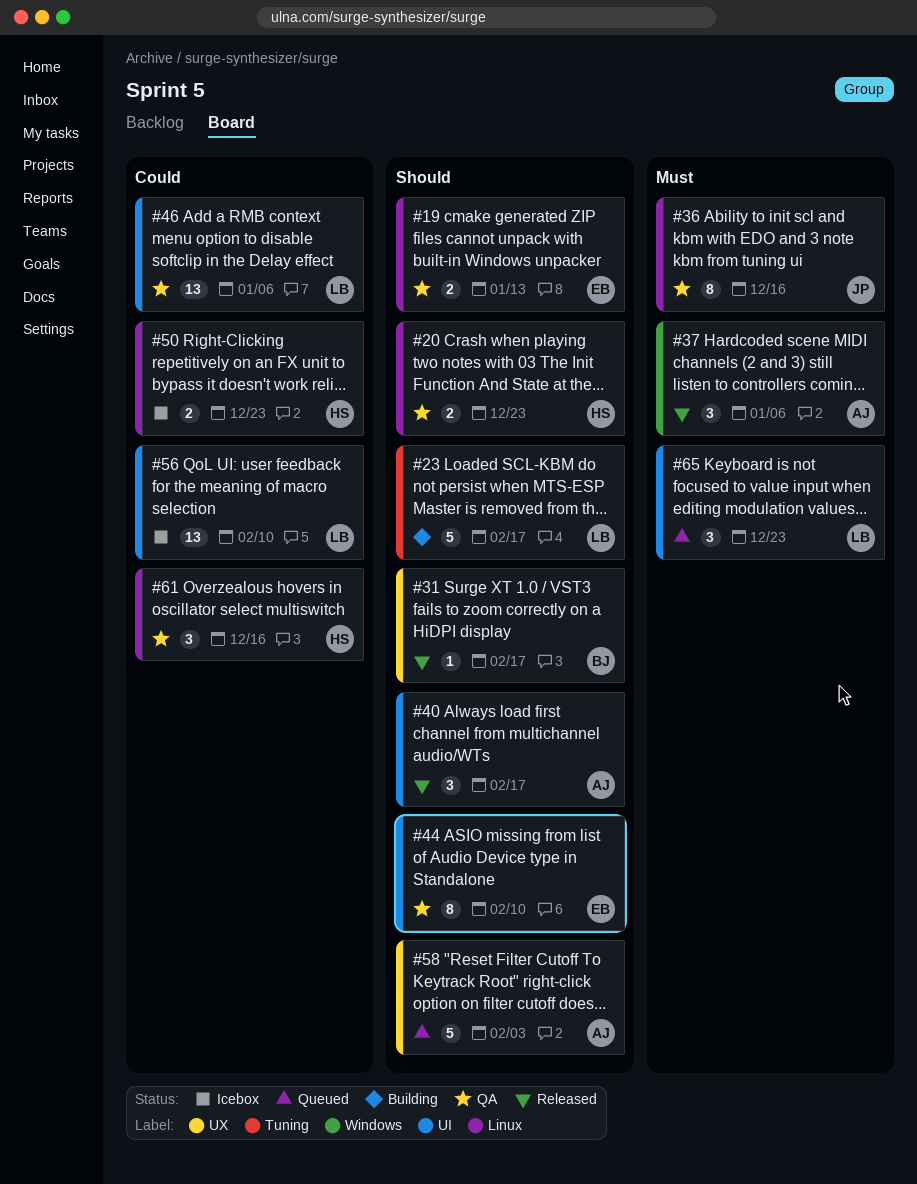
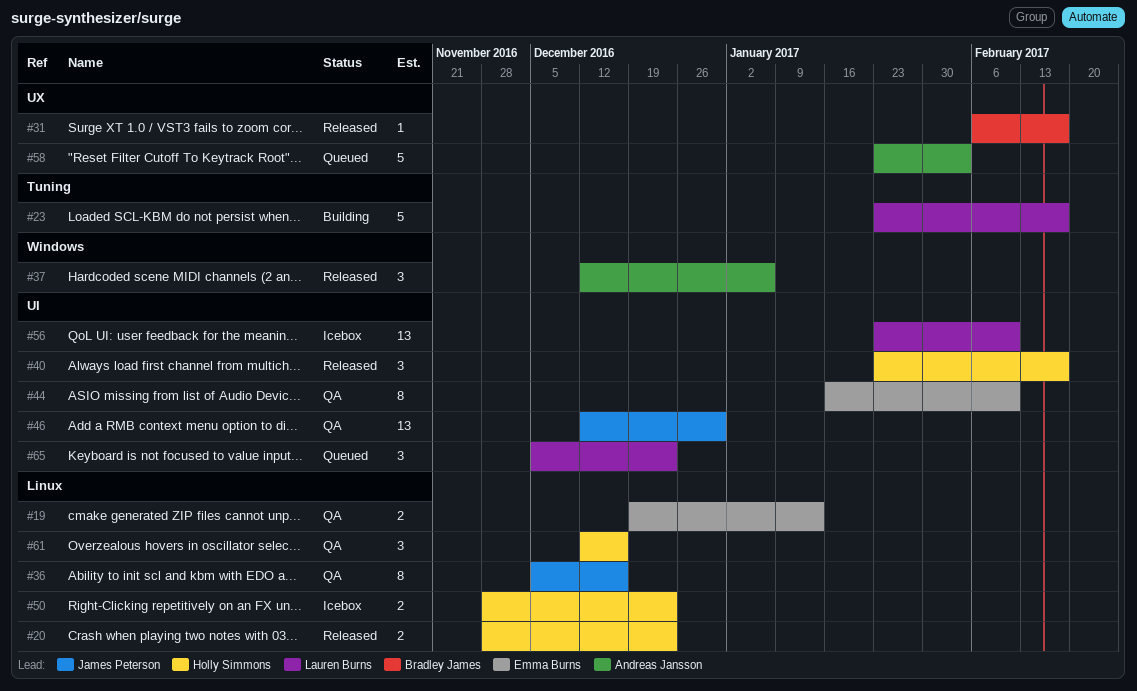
#20, status: QA -> Released
#40, owner: Andreas Jansson -> Holly Simmons
#46, owner: Lauren Burns -> James Peterson
#46, due: Jan 6 -> Dec 30

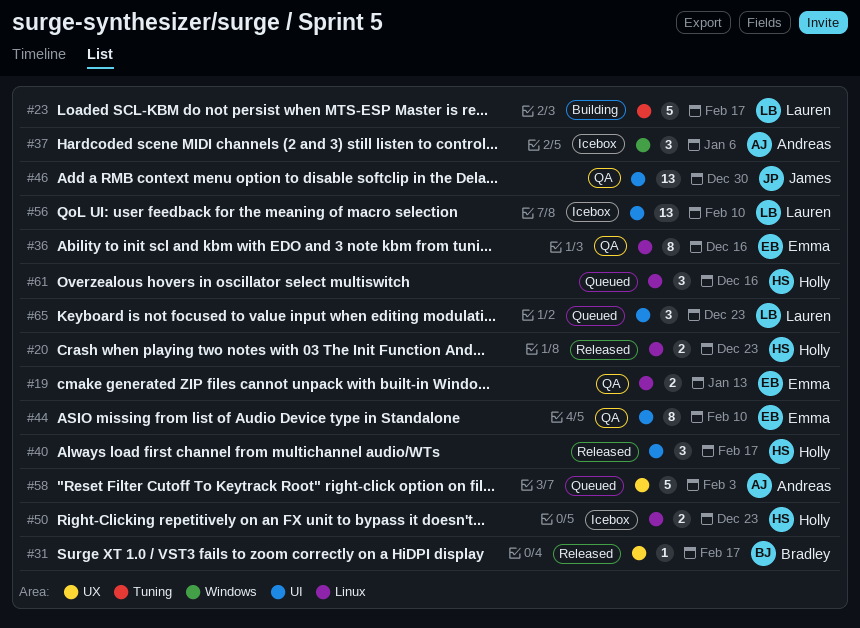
#36, owner: James Peterson -> Emma Burns
#37, status: Released -> Icebox
#61, status: QA -> Queued

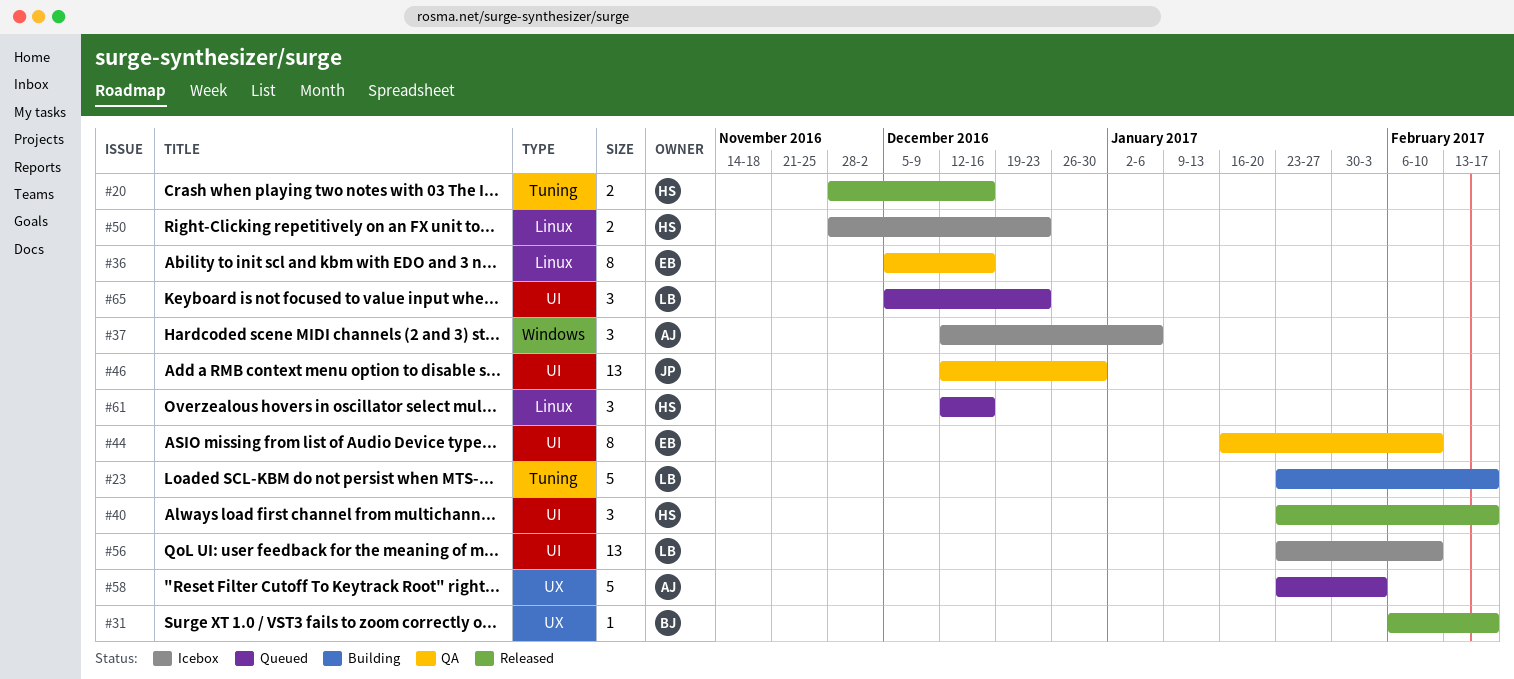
#19: present -> none
#20, label: Linux -> Tuning
#20, due: Dec 23 -> Dec 16

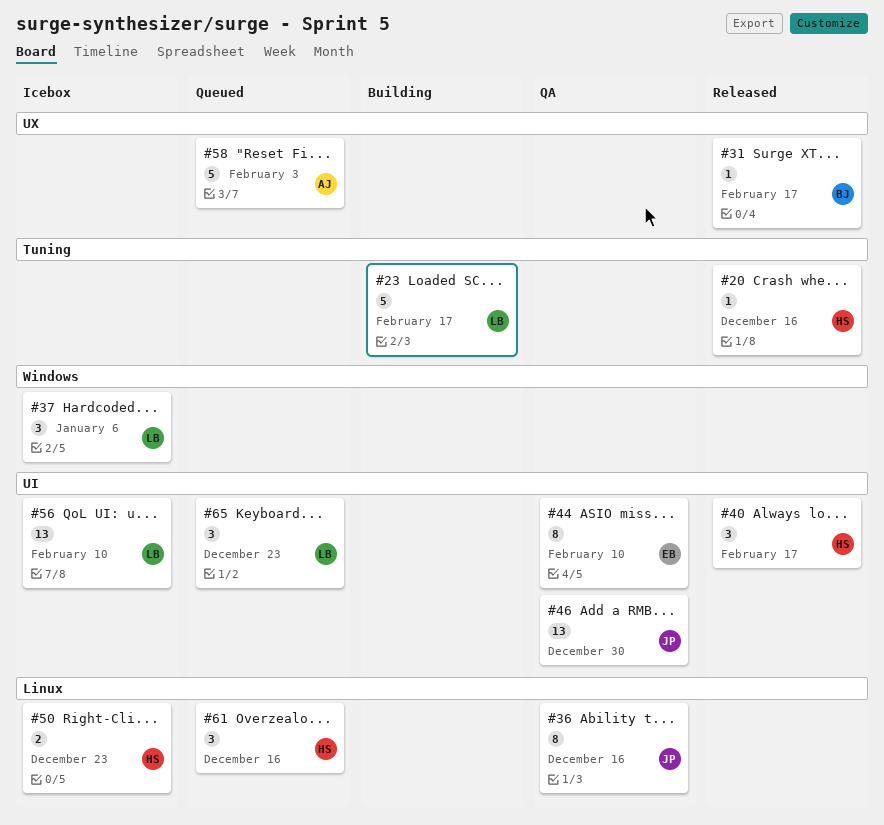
#20, estimate: 2 -> 1
#36, owner: EB -> JP
#37, owner: AJ -> LB

